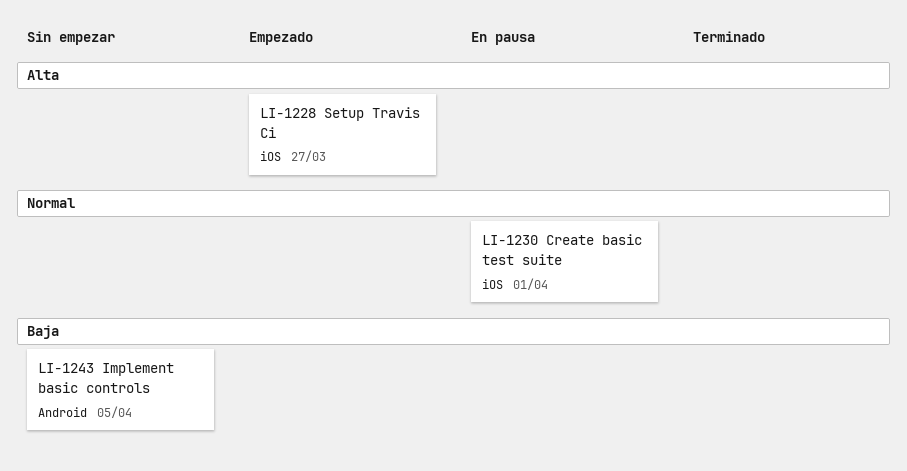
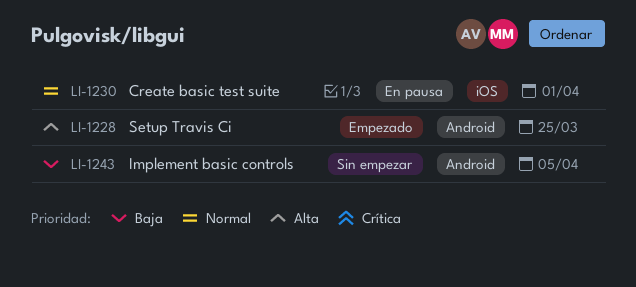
LI-1228, label: iOS -> Android
LI-1228, due: Mar 27 -> Mar 25

